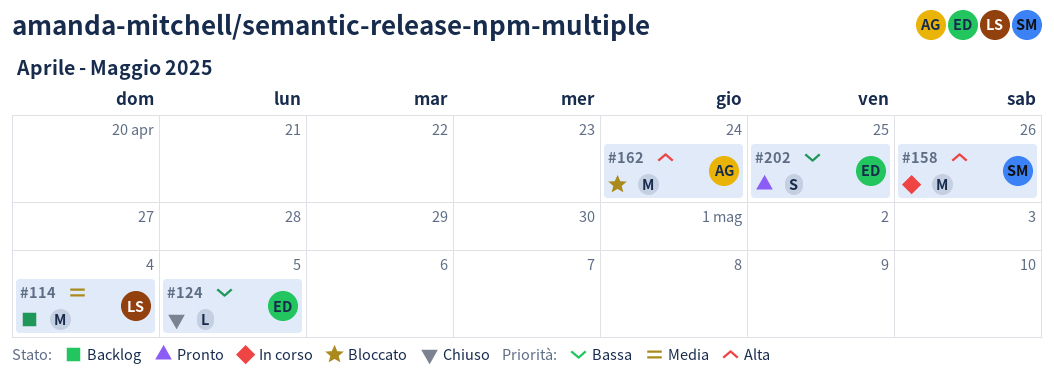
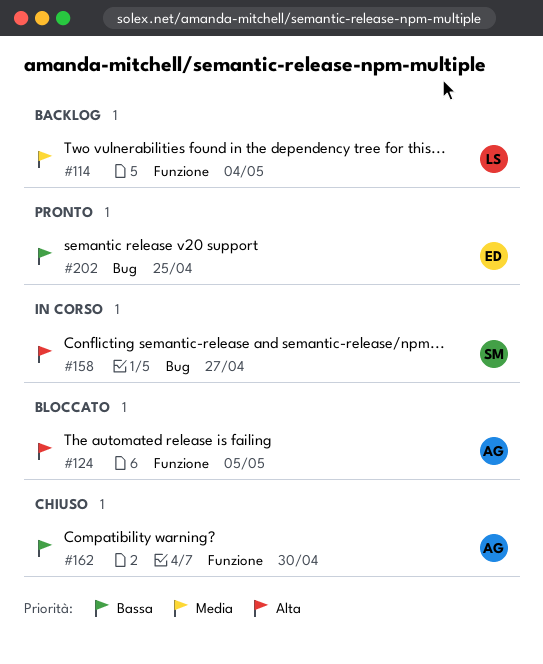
#124, status: Chiuso -> Bloccato
#124, owner: ED -> AG
#124, priority: Bassa -> Alta
#158, due: Apr 26 -> Apr 27
#162, status: Bloccato -> Chiuso
#162, priority: Alta -> Bassa
#162, due: Apr 24 -> Apr 30

